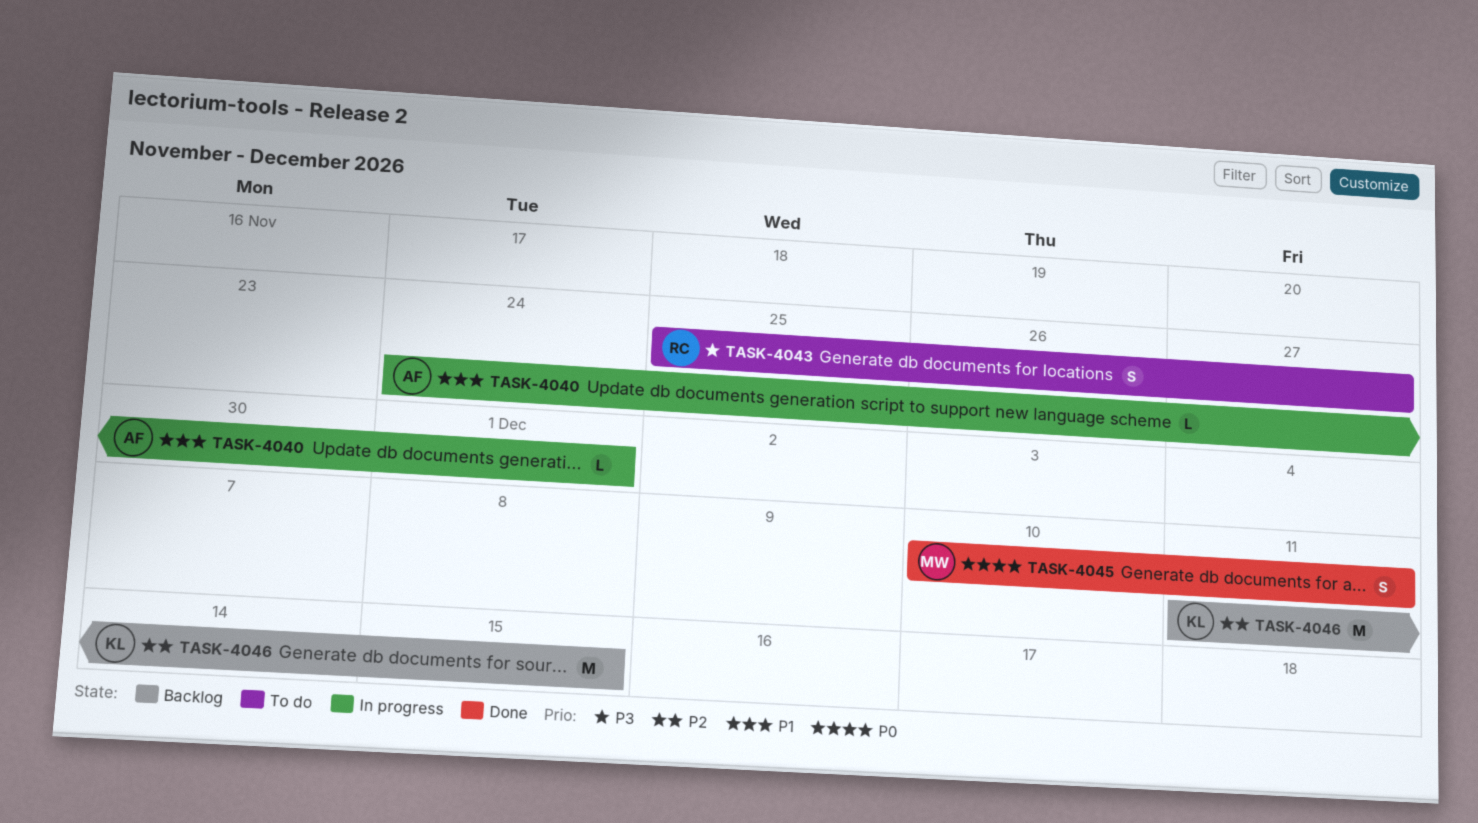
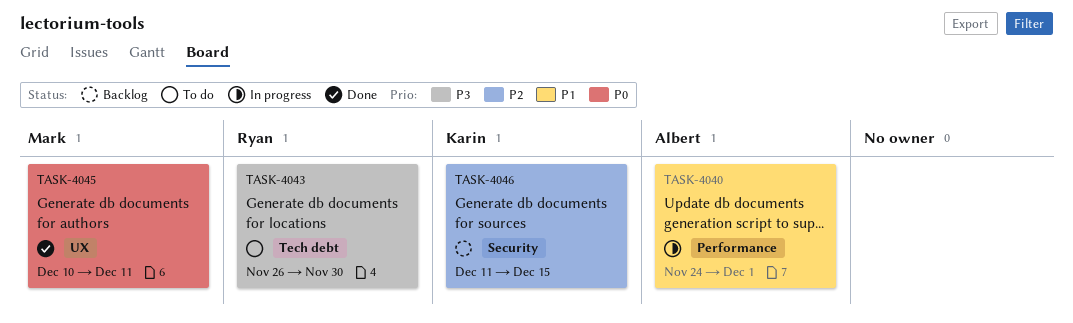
TASK-4043, start: Nov 25 -> Nov 26
TASK-4043, due: Nov 27 -> Nov 30

